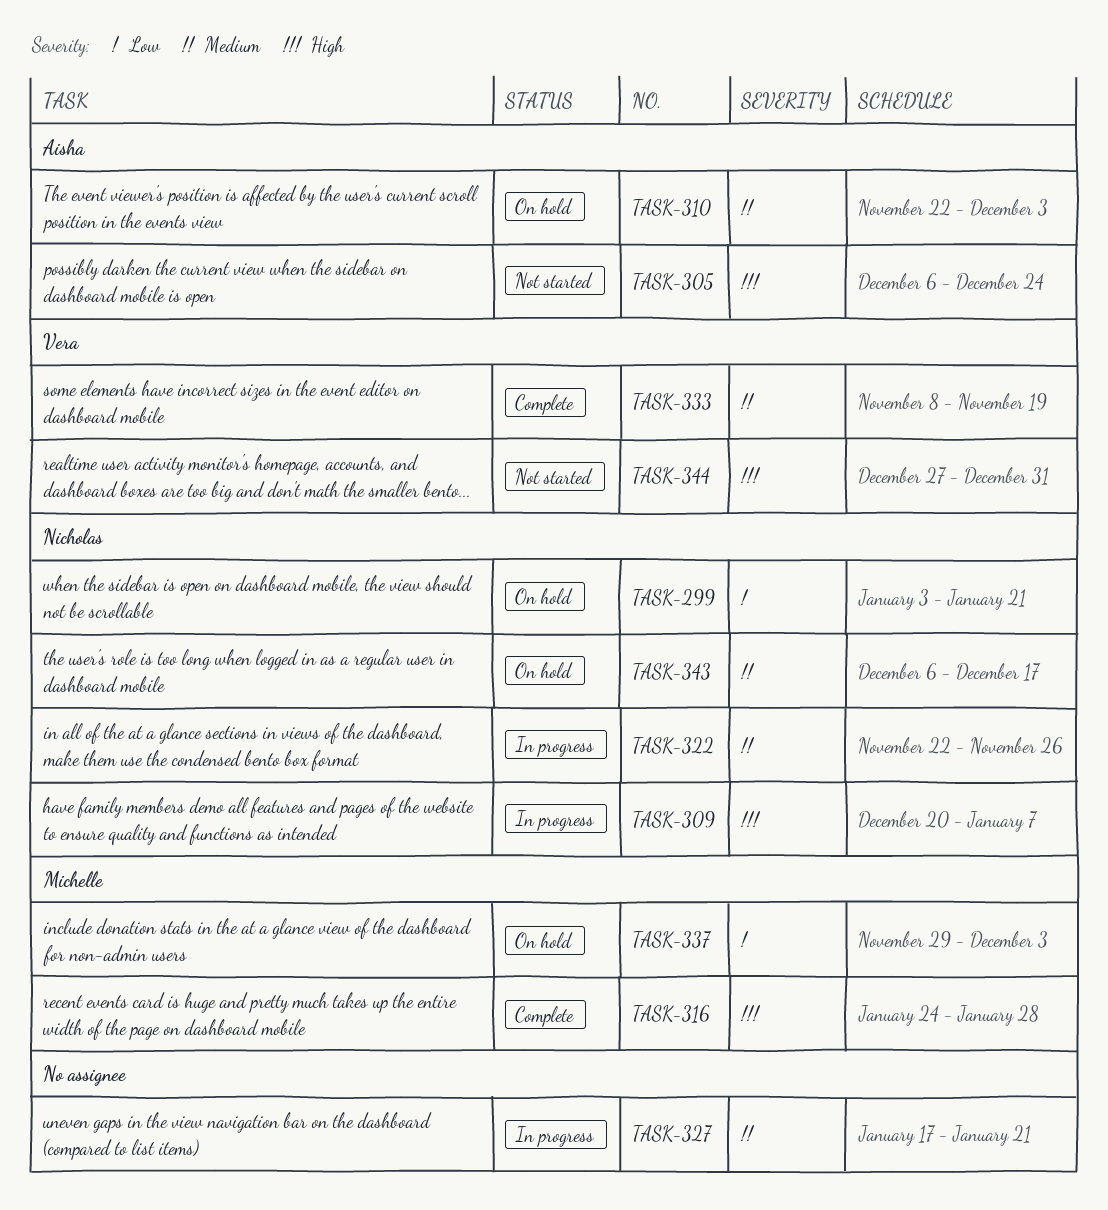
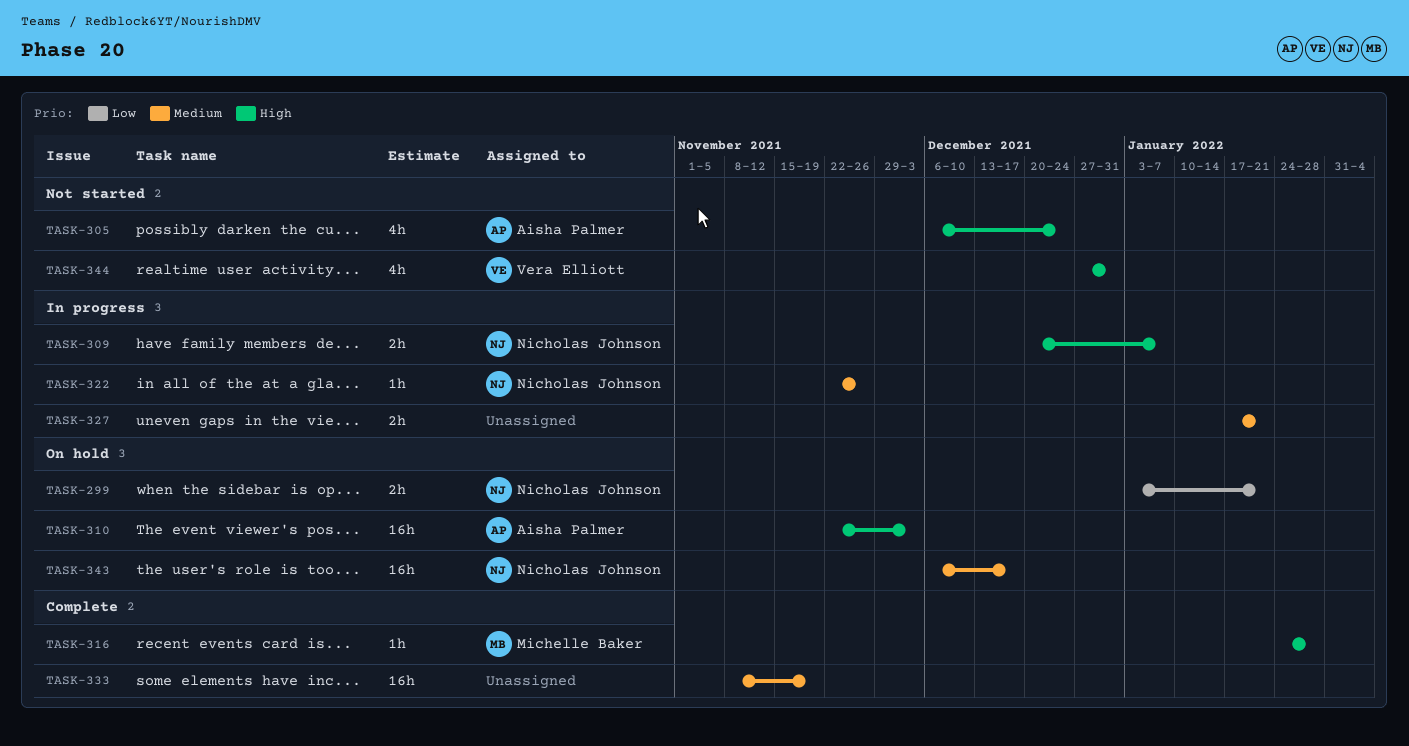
TASK-310, priority: Medium -> High
TASK-333, owner: Vera Elliott -> none
TASK-337: present -> none

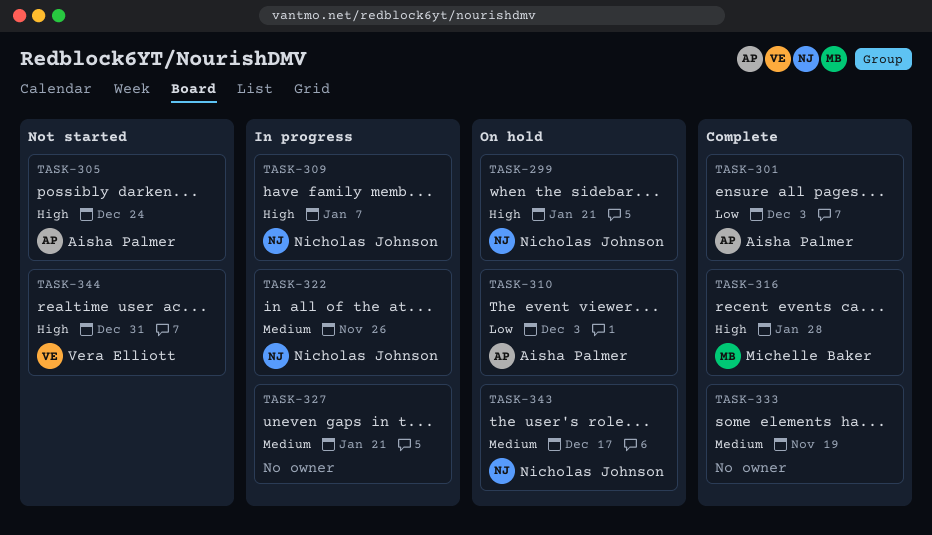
TASK-299, priority: Low -> High
TASK-301: none -> present
TASK-310, priority: High -> Low

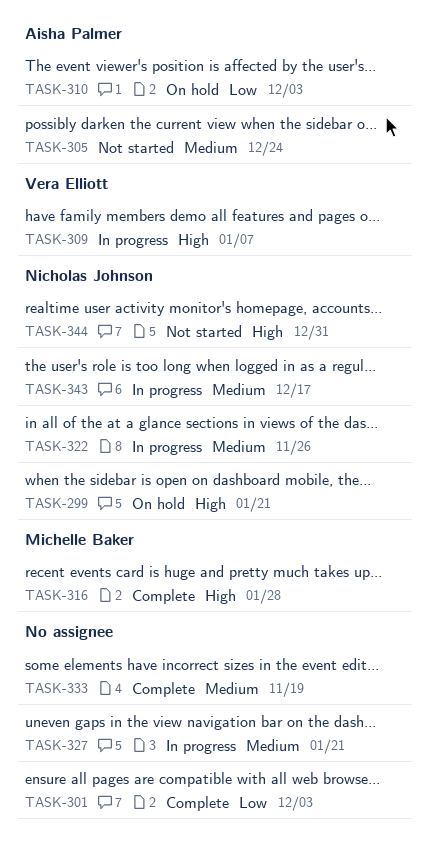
TASK-301, owner: Aisha Palmer -> none
TASK-305, priority: High -> Medium
TASK-309, owner: Nicholas Johnson -> Vera Elliott
TASK-343, status: On hold -> In progress
TASK-344, owner: Vera Elliott -> Nicholas Johnson

